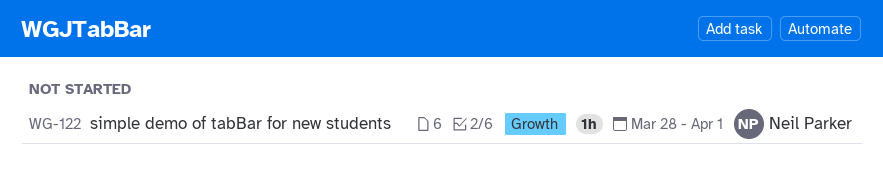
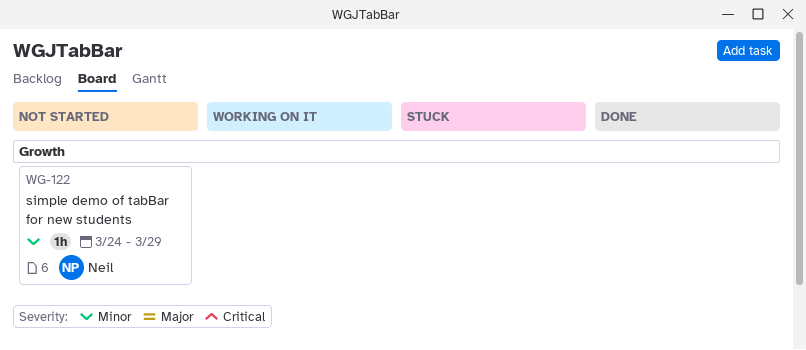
WG-122, start: Mar 28 -> Mar 24
WG-122, due: Apr 1 -> Mar 29

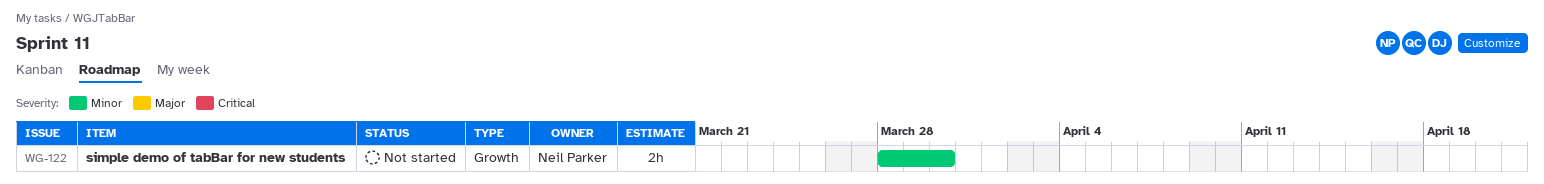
WG-122, estimate: 1h -> 2h
WG-122, start: Mar 24 -> Mar 28
WG-122, due: Mar 29 -> Mar 30

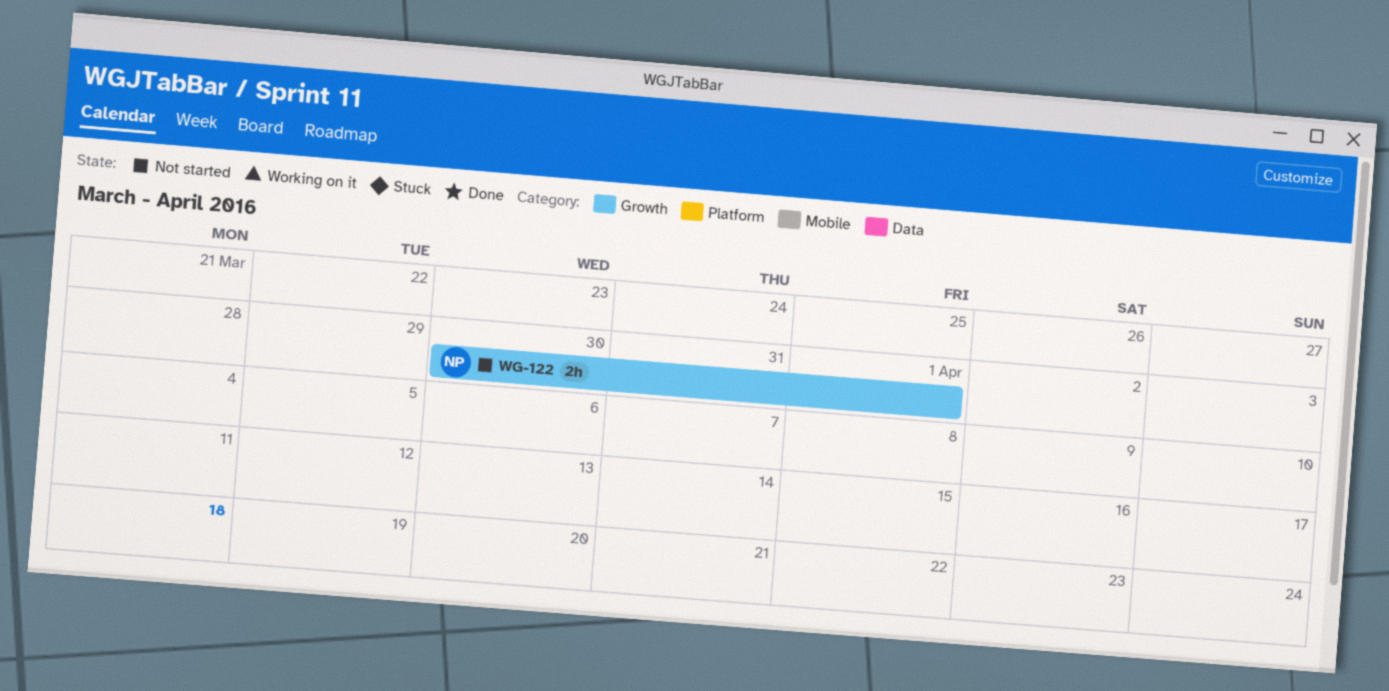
WG-122, start: Mar 28 -> Mar 30
WG-122, due: Mar 30 -> Apr 1

